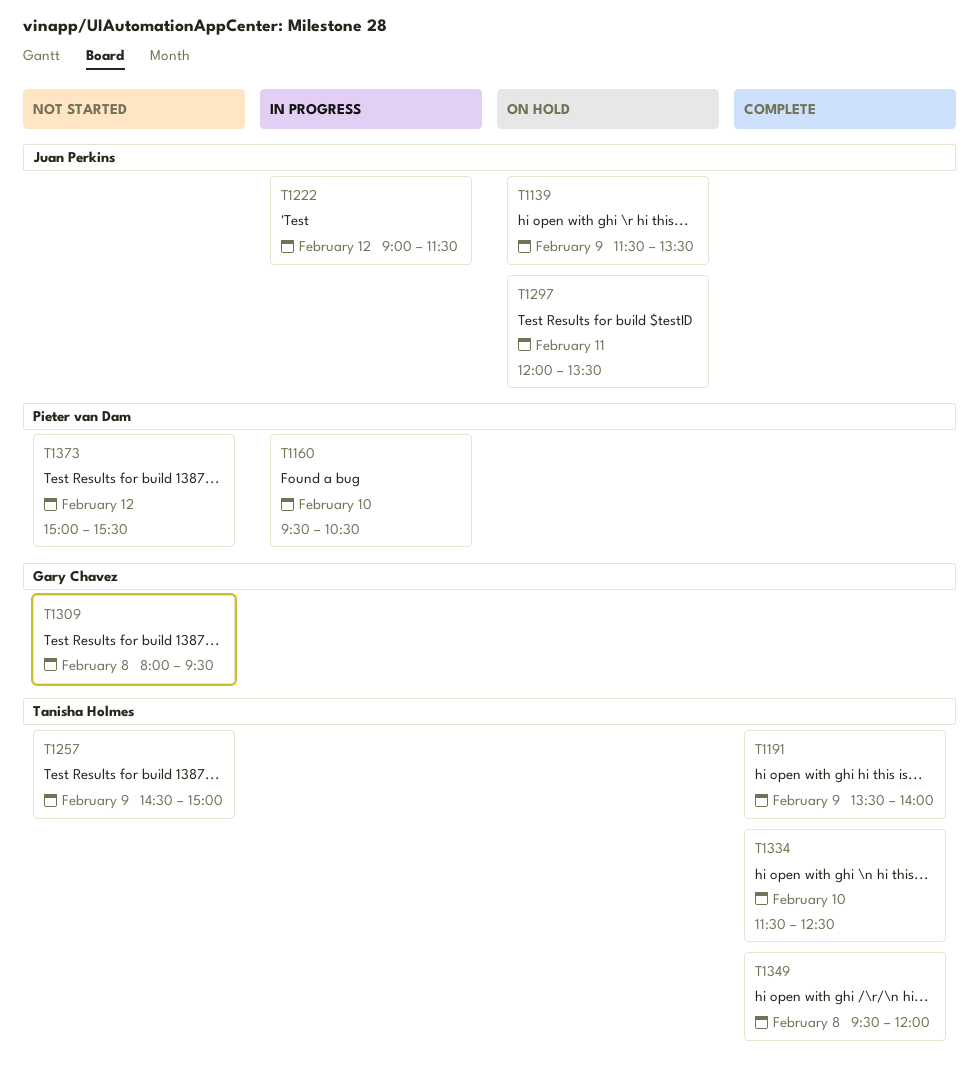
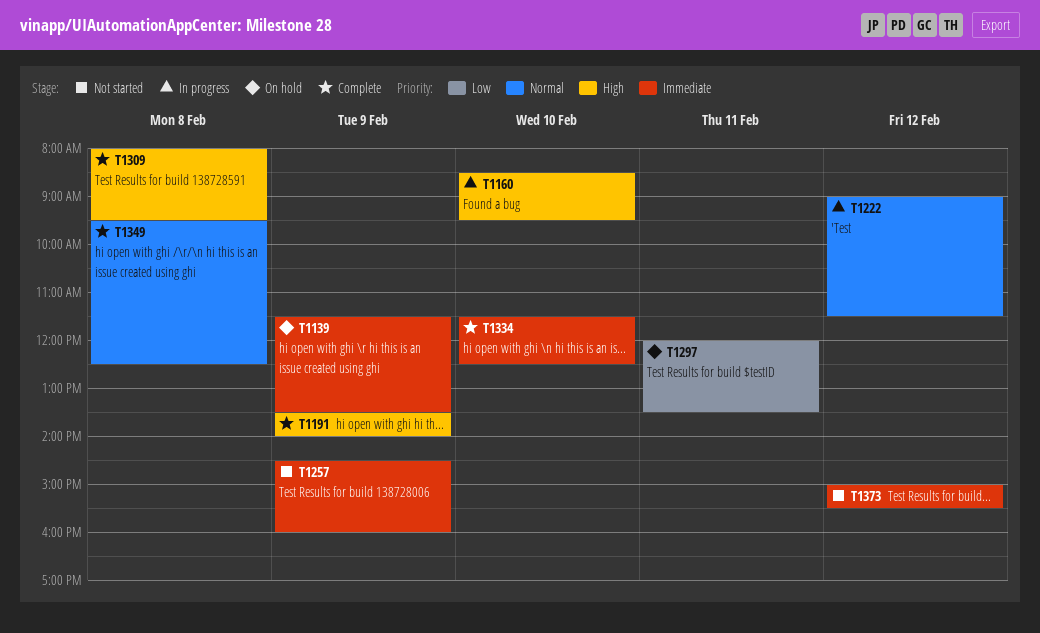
T1160, begins: 09:30 -> 08:30
T1160, ends: 10:30 -> 09:30
T1257, ends: 15:00 -> 16:00
T1309, status: Not started -> Complete
T1349, ends: 12:00 -> 12:30

